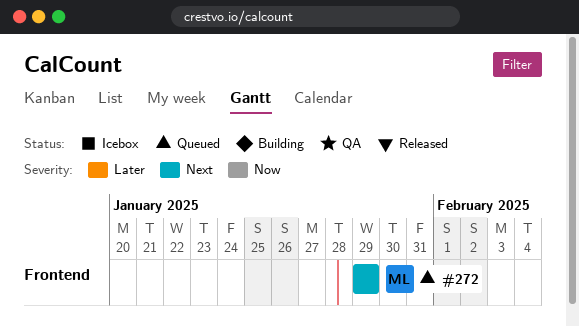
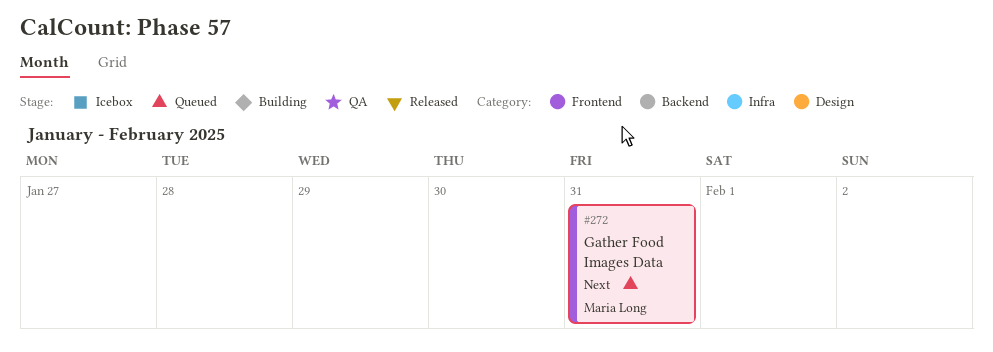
#272, due: Jan 29 -> Jan 31

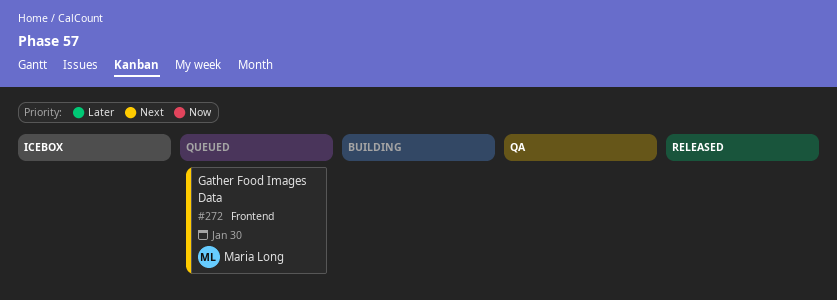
#272, due: Jan 31 -> Jan 30

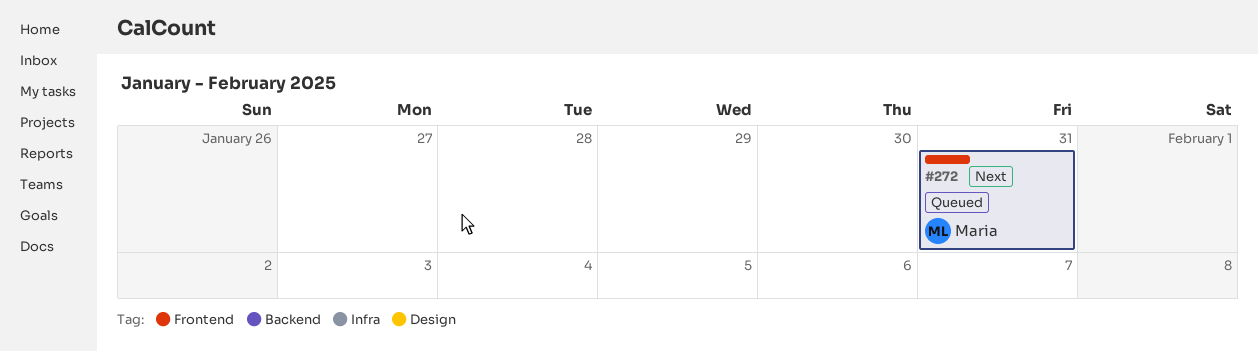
#272, due: Jan 30 -> Jan 31

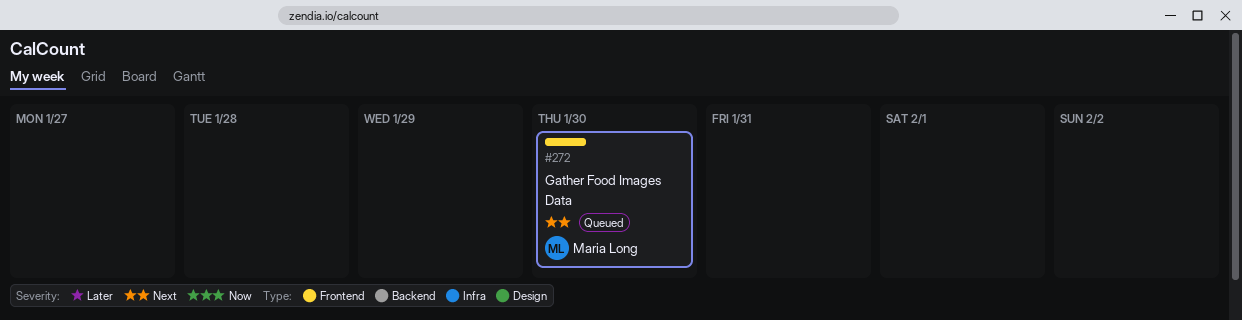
#272, due: Jan 31 -> Jan 30

